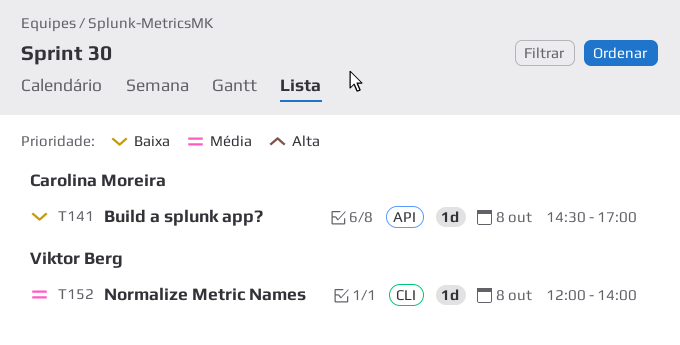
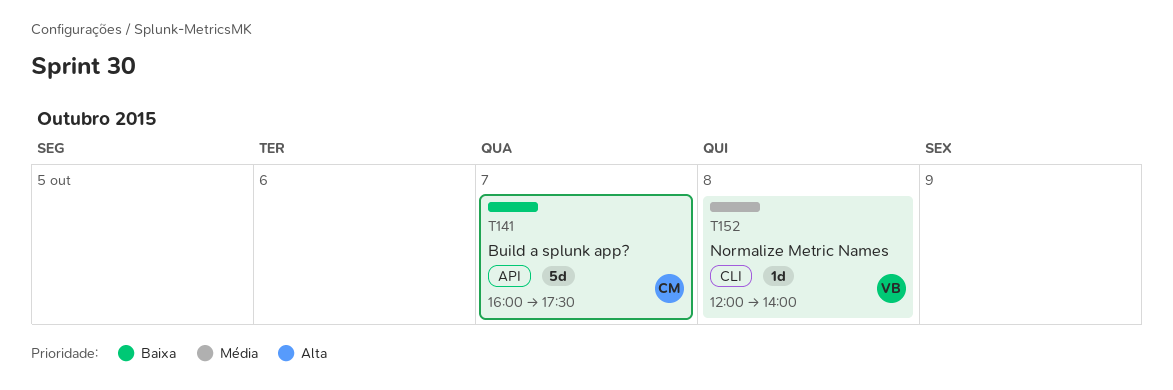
T141, estimate: 1d -> 5d
T141, day: Oct 8 -> Oct 7
T141, begins: 14:30 -> 16:00
T141, ends: 17:00 -> 17:30

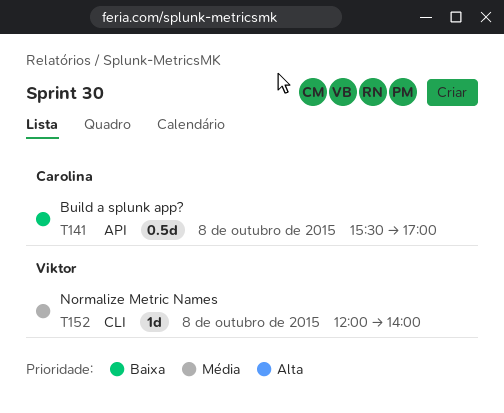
T141, estimate: 5d -> 0.5d
T141, day: Oct 7 -> Oct 8
T141, begins: 16:00 -> 15:30
T141, ends: 17:30 -> 17:00

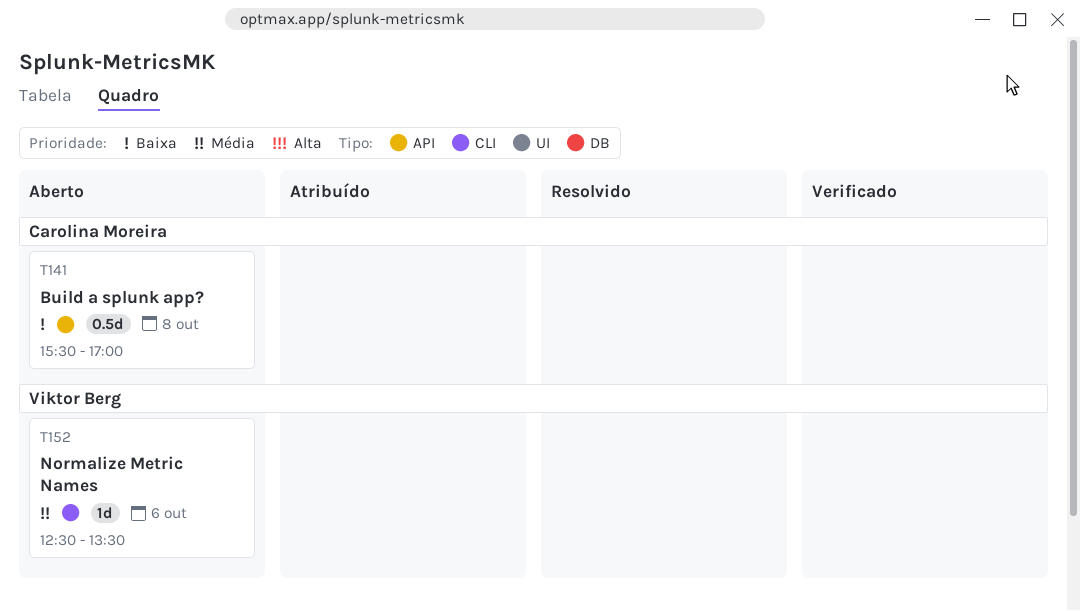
T152, day: Oct 8 -> Oct 6
T152, begins: 12:00 -> 12:30
T152, ends: 14:00 -> 13:30

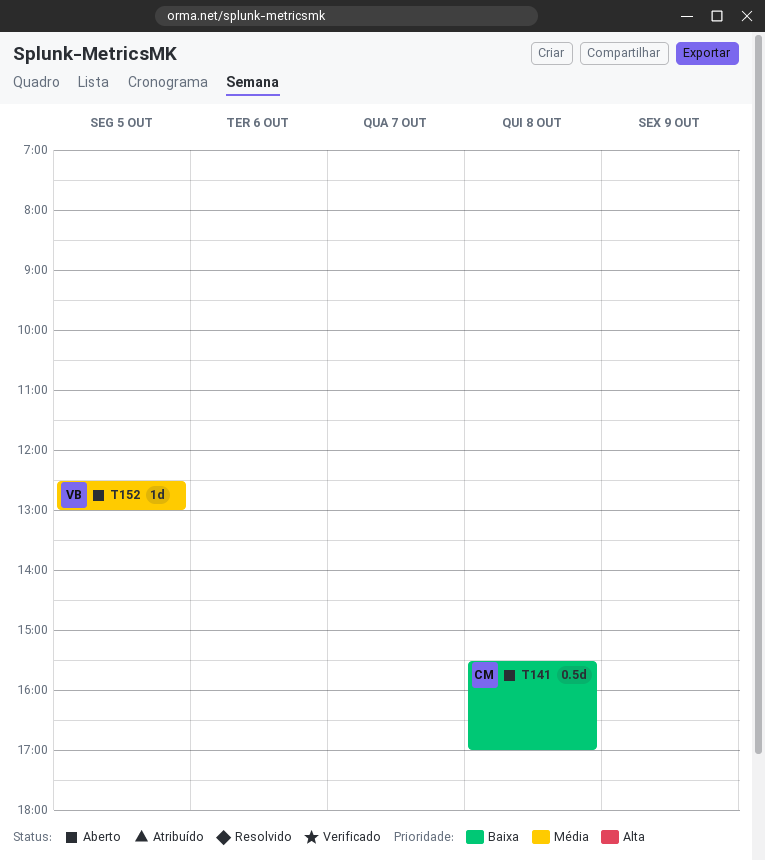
T152, day: Oct 6 -> Oct 5
T152, ends: 13:30 -> 13:00

